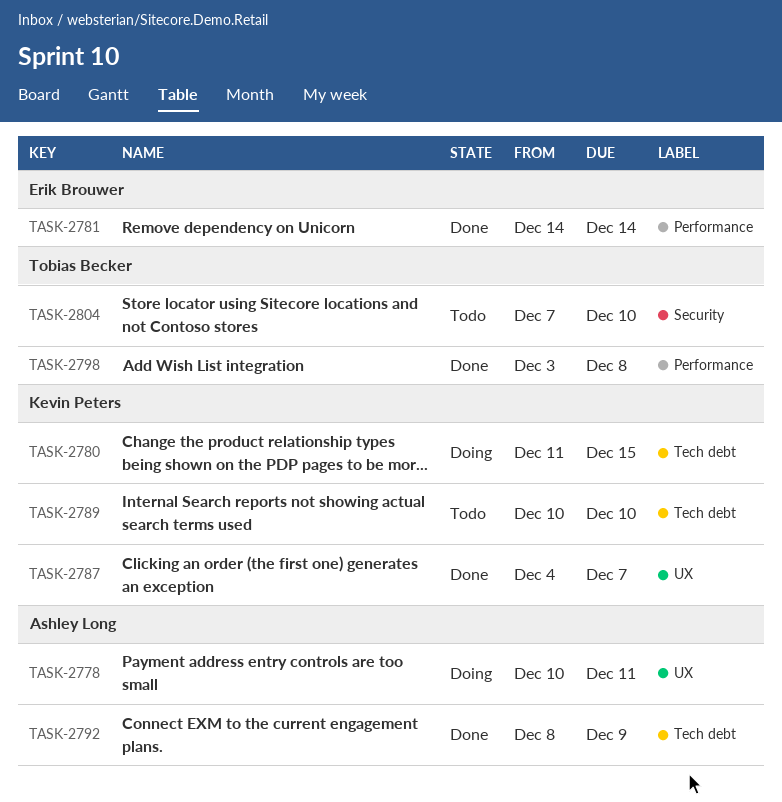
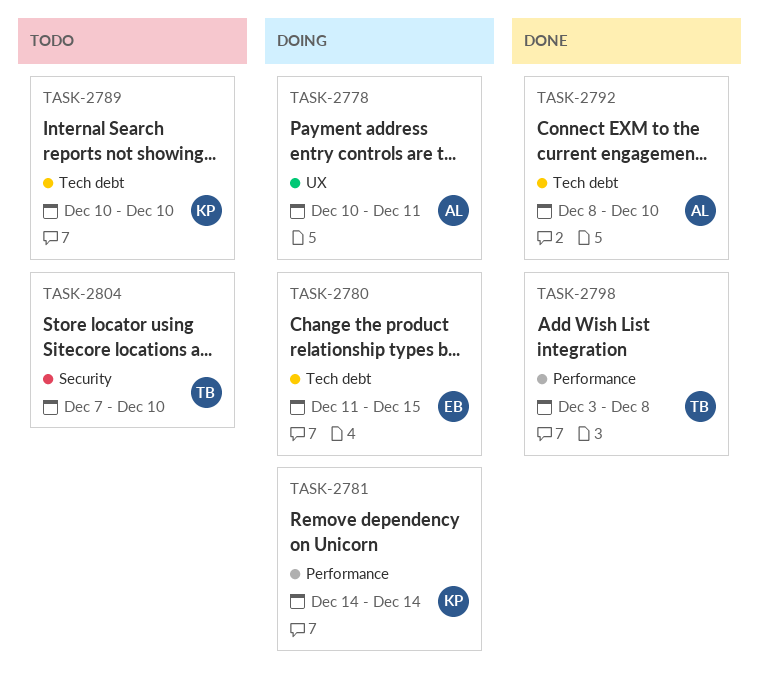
TASK-2780, owner: Kevin Peters -> Erik Brouwer
TASK-2781, status: Done -> Doing
TASK-2781, owner: Erik Brouwer -> Kevin Peters
TASK-2787: present -> none
TASK-2792, due: Dec 9 -> Dec 10

